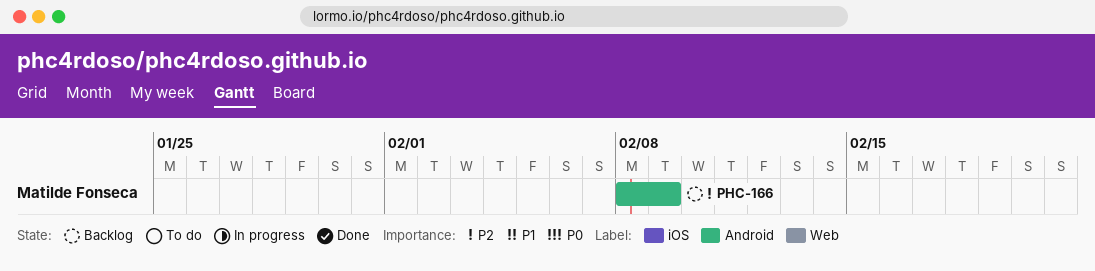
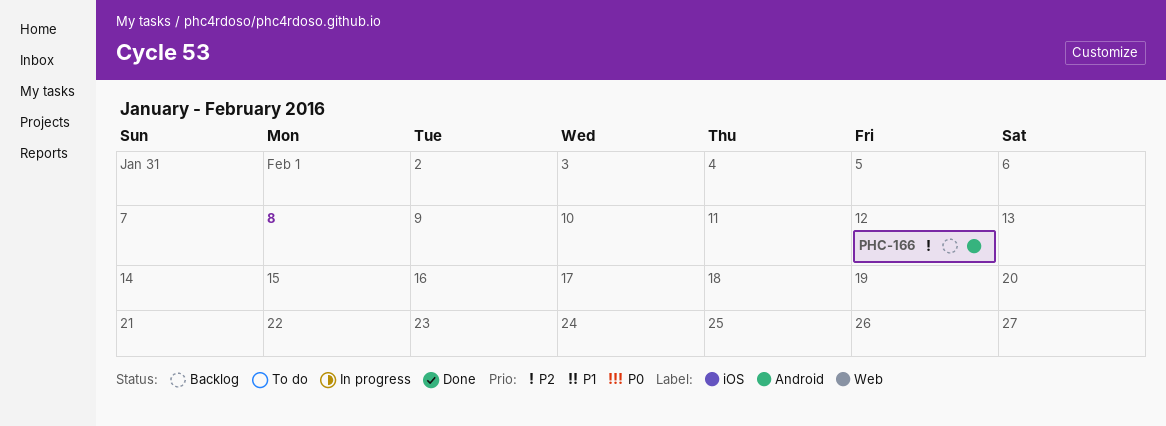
PHC-166, due: Feb 9 -> Feb 12

